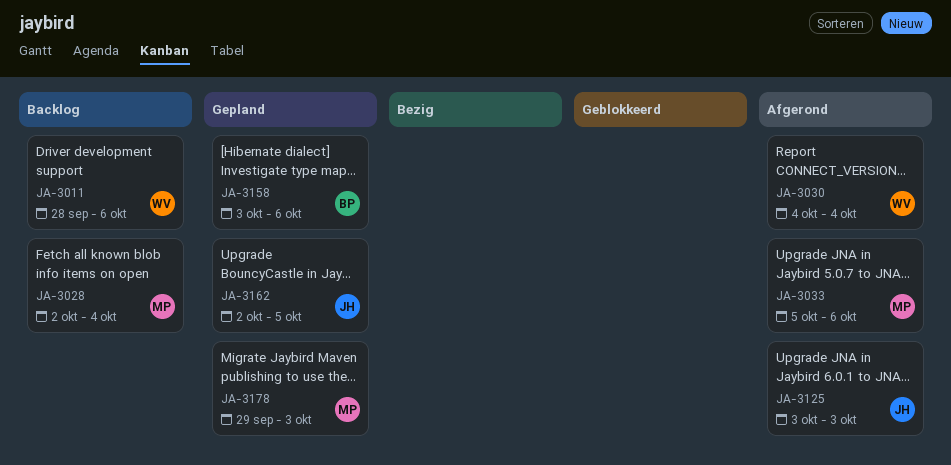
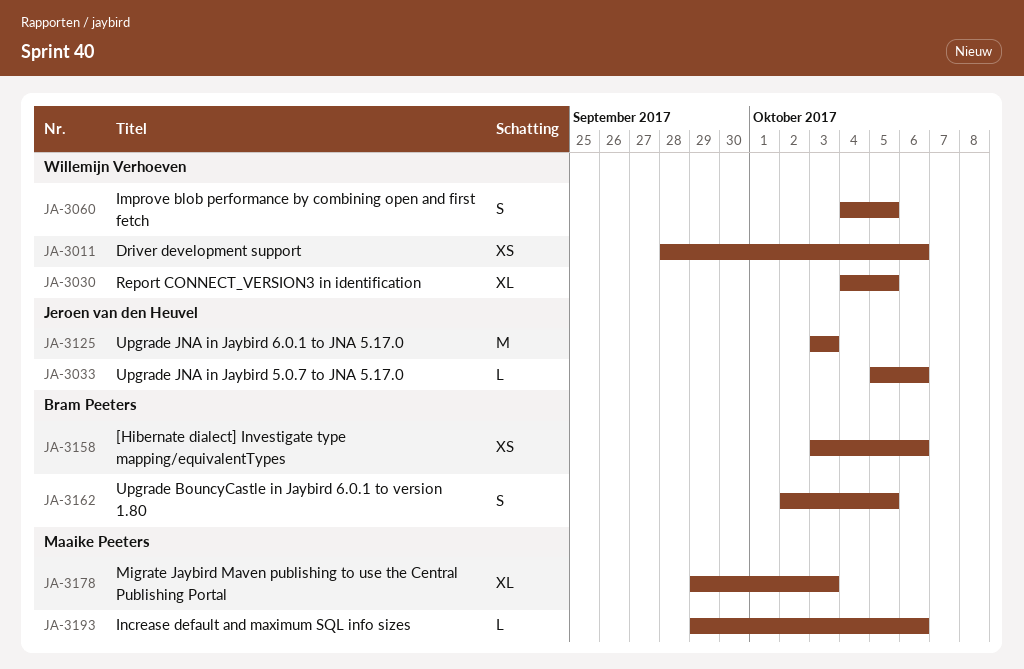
JA-3028: present -> none
JA-3030, due: Oct 4 -> Oct 5
JA-3033, owner: Maaike Peeters -> Jeroen van den Heuvel
JA-3060: none -> present
JA-3162, owner: Jeroen van den Heuvel -> Bram Peeters
JA-3193: none -> present

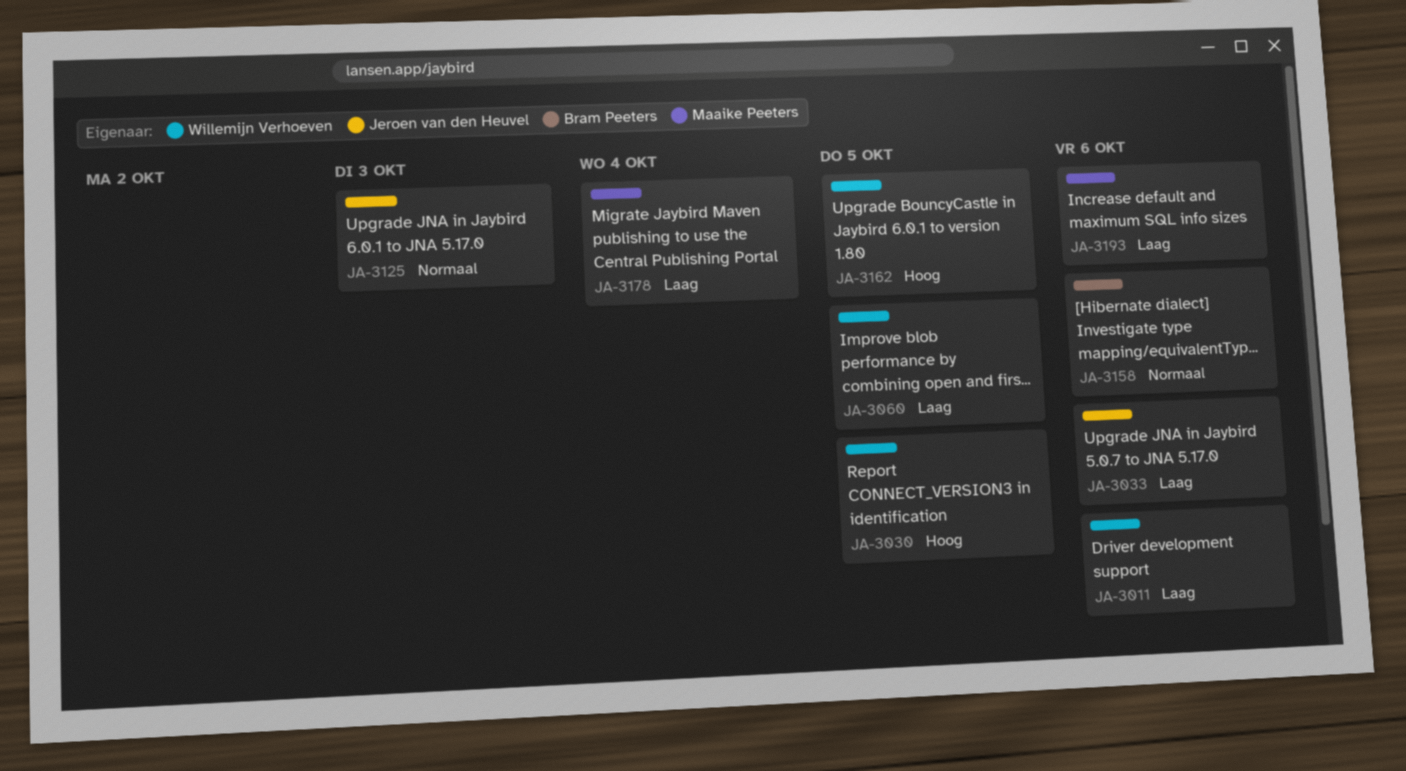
JA-3162, owner: Bram Peeters -> Willemijn Verhoeven
JA-3178, due: Oct 3 -> Oct 4

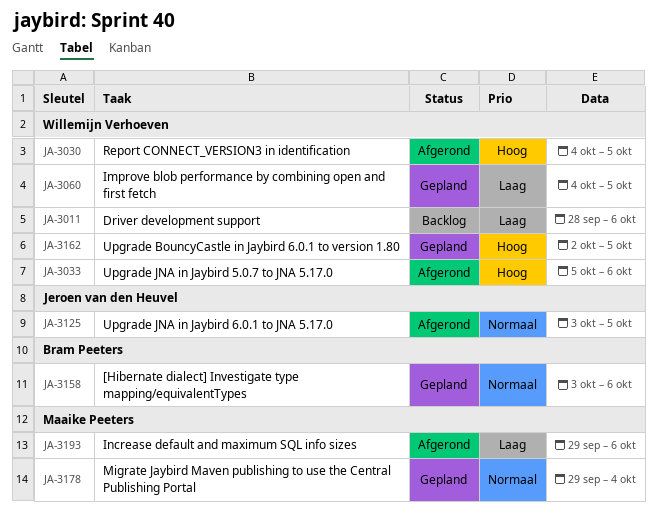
JA-3033, owner: Jeroen van den Heuvel -> Willemijn Verhoeven
JA-3033, priority: Laag -> Hoog
JA-3125, due: Oct 3 -> Oct 5
JA-3178, priority: Laag -> Normaal

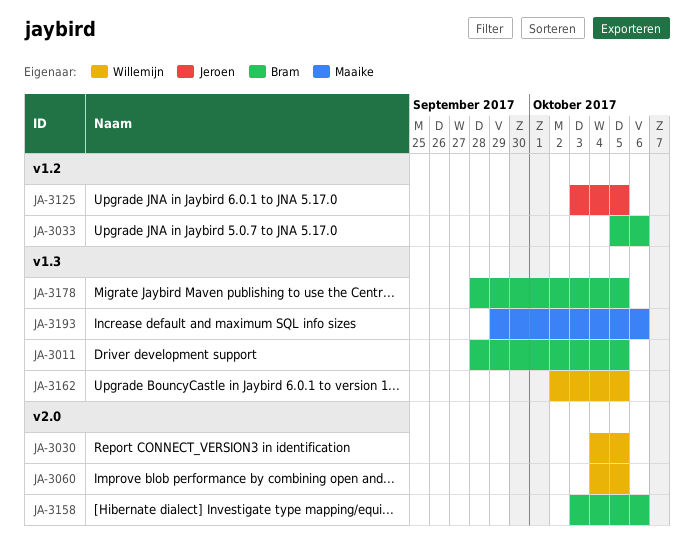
JA-3011, owner: Willemijn Verhoeven -> Bram Peeters
JA-3011, due: Oct 6 -> Oct 5
JA-3033, owner: Willemijn Verhoeven -> Bram Peeters
JA-3178, owner: Maaike Peeters -> Bram Peeters
JA-3178, start: Sep 29 -> Sep 28
JA-3178, due: Oct 4 -> Oct 5

